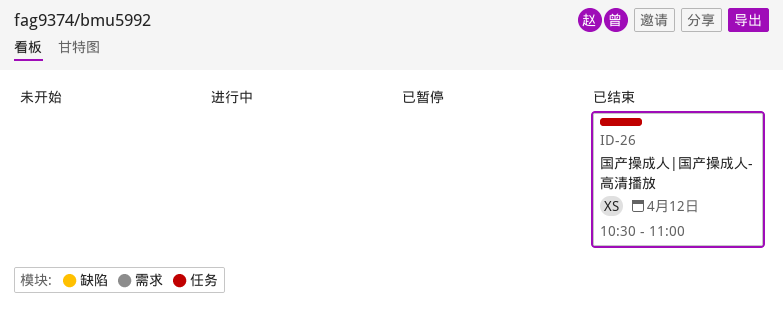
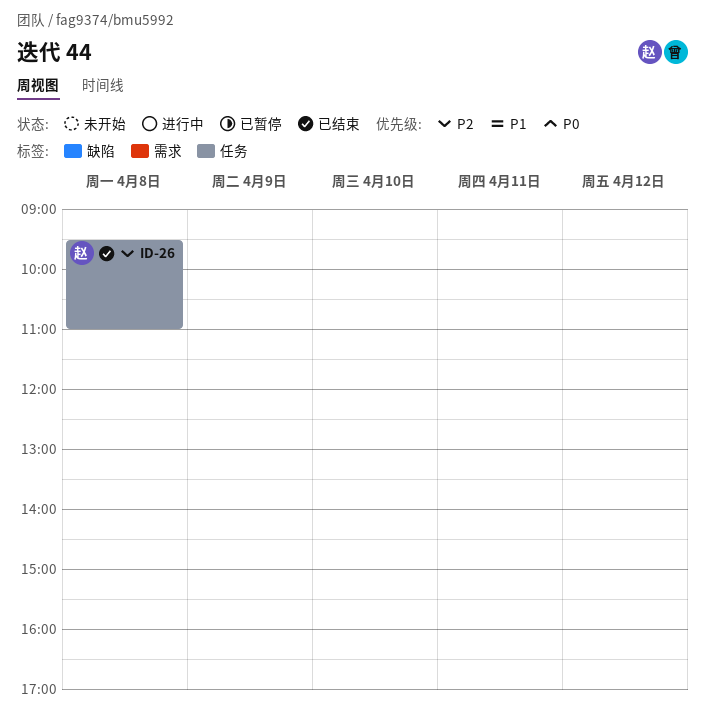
ID-26, day: Apr 12 -> Apr 8
ID-26, begins: 10:30 -> 09:30

